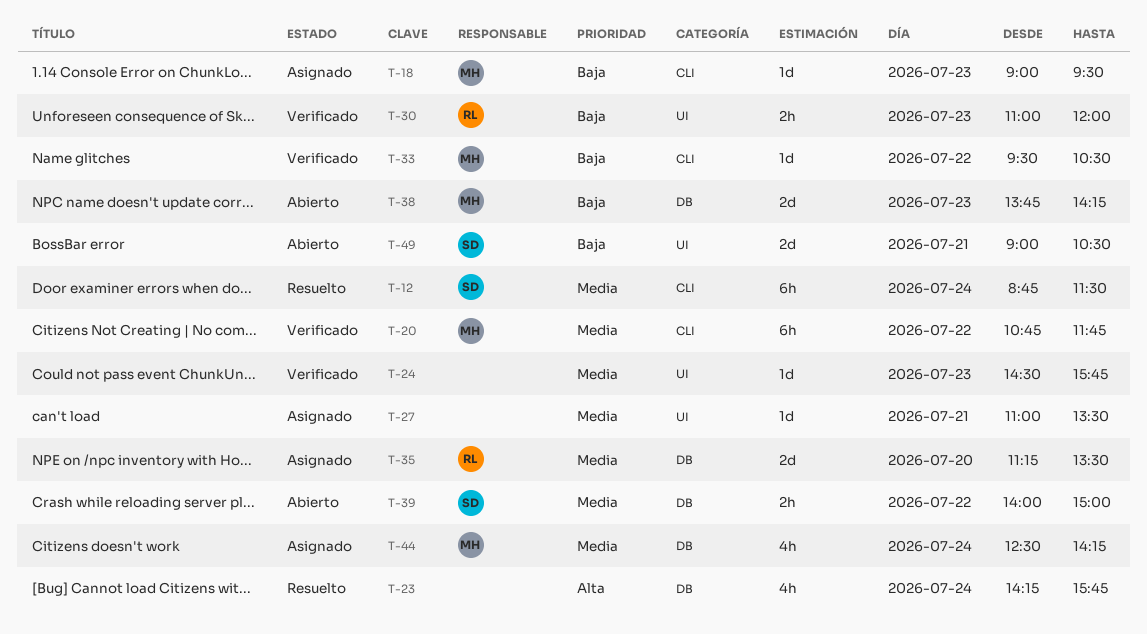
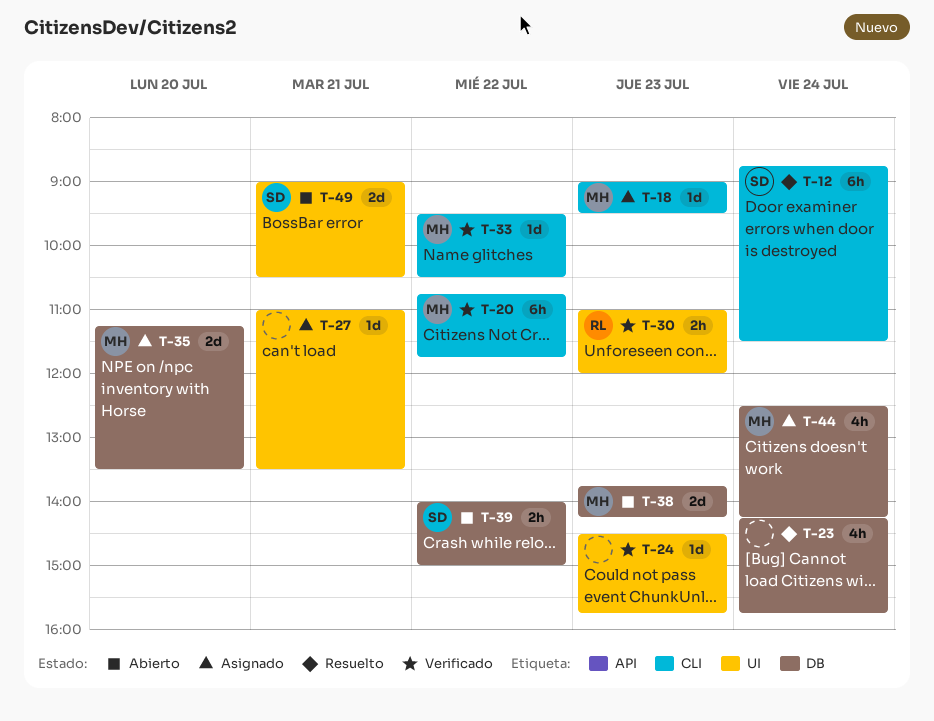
T-35, owner: RL -> MH

